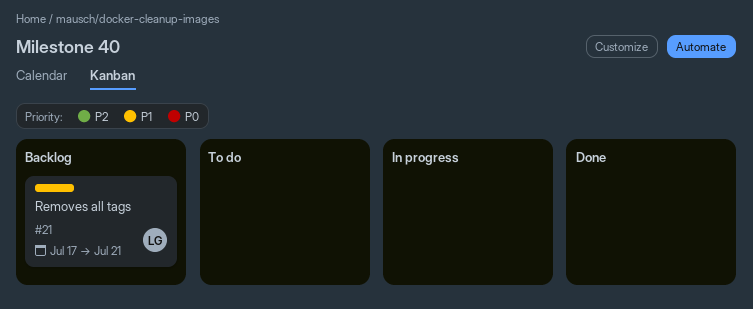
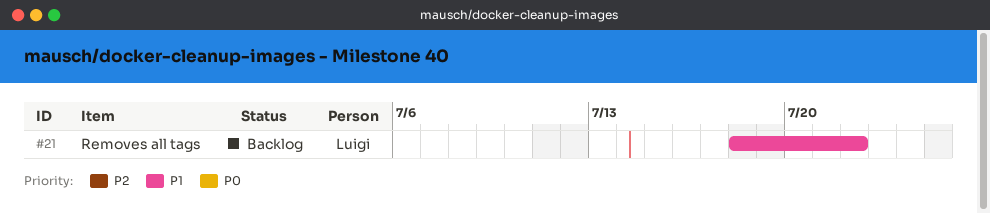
#21, start: Jul 17 -> Jul 18
#21, due: Jul 21 -> Jul 22

